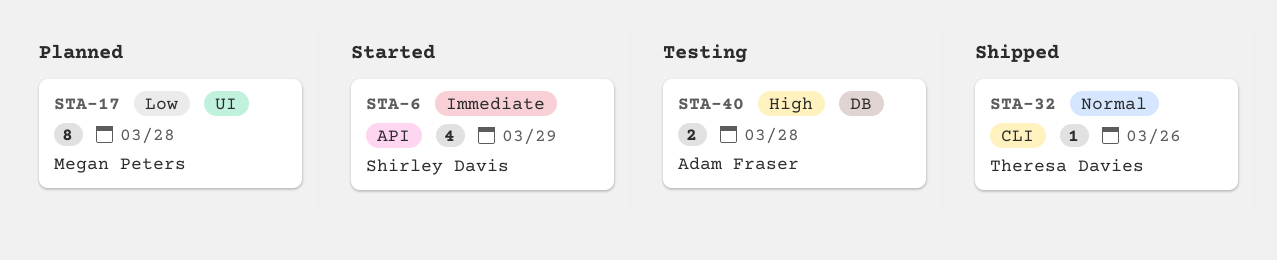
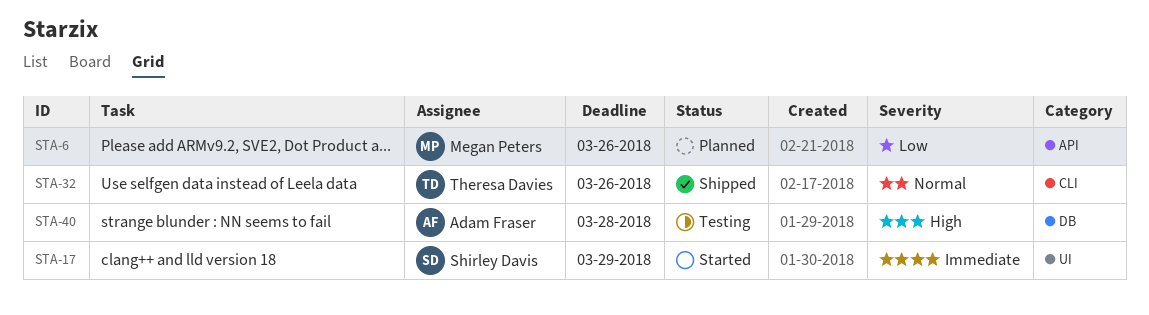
STA-6, status: Started -> Planned
STA-6, owner: Shirley Davis -> Megan Peters
STA-6, priority: Immediate -> Low
STA-6, due: Mar 29 -> Mar 26
STA-17, status: Planned -> Started
STA-17, owner: Megan Peters -> Shirley Davis
STA-17, priority: Low -> Immediate
STA-17, due: Mar 28 -> Mar 29

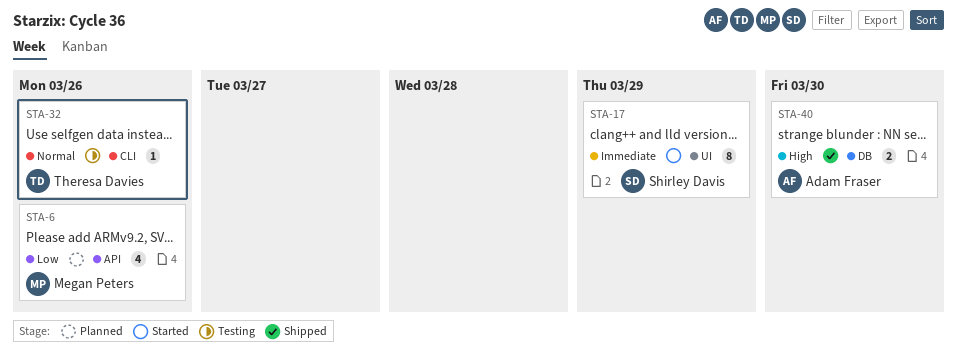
STA-32, status: Shipped -> Testing
STA-40, status: Testing -> Shipped
STA-40, due: Mar 28 -> Mar 30

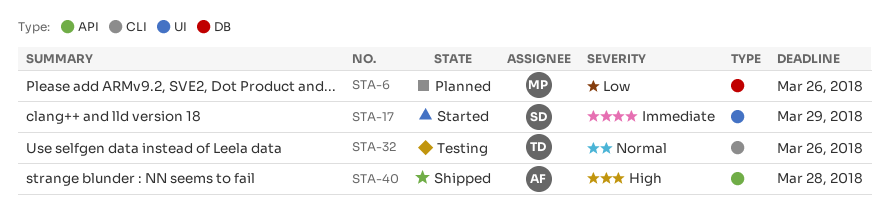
STA-6, label: API -> DB
STA-40, label: DB -> API
STA-40, due: Mar 30 -> Mar 28

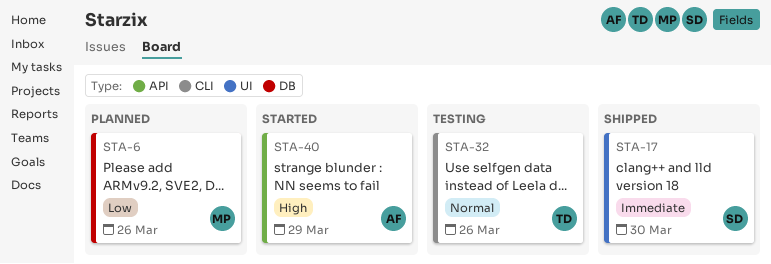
STA-17, status: Started -> Shipped
STA-17, due: Mar 29 -> Mar 30
STA-40, status: Shipped -> Started
STA-40, due: Mar 28 -> Mar 29

